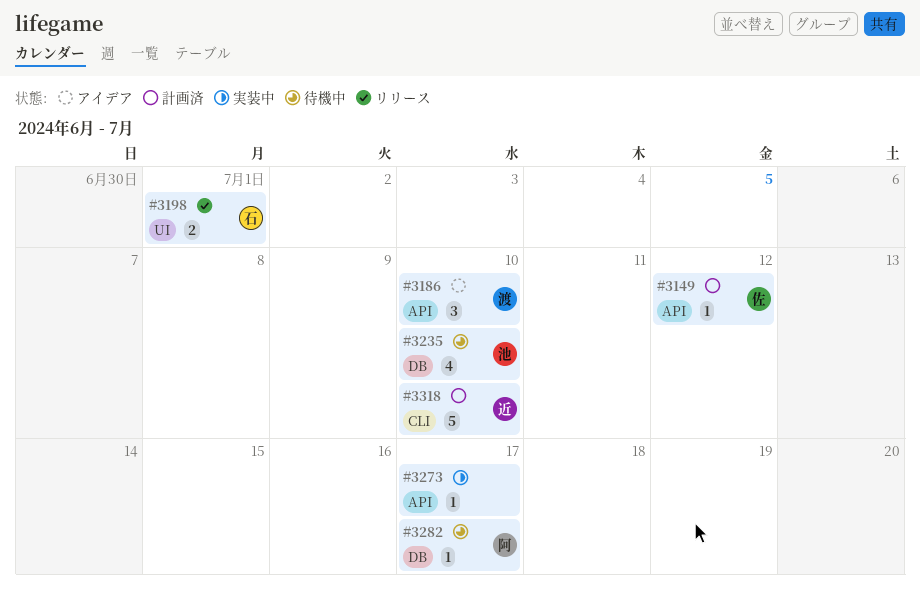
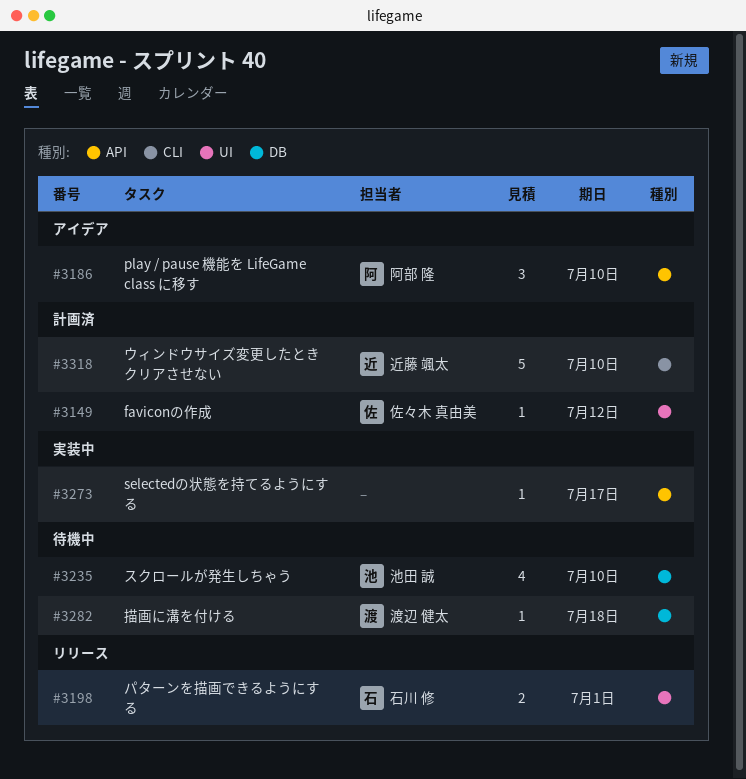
#3149, label: API -> UI
#3186, owner: 渡辺 健太 -> 阿部 隆
#3282, owner: 阿部 隆 -> 渡辺 健太
#3282, due: Jul 17 -> Jul 18

